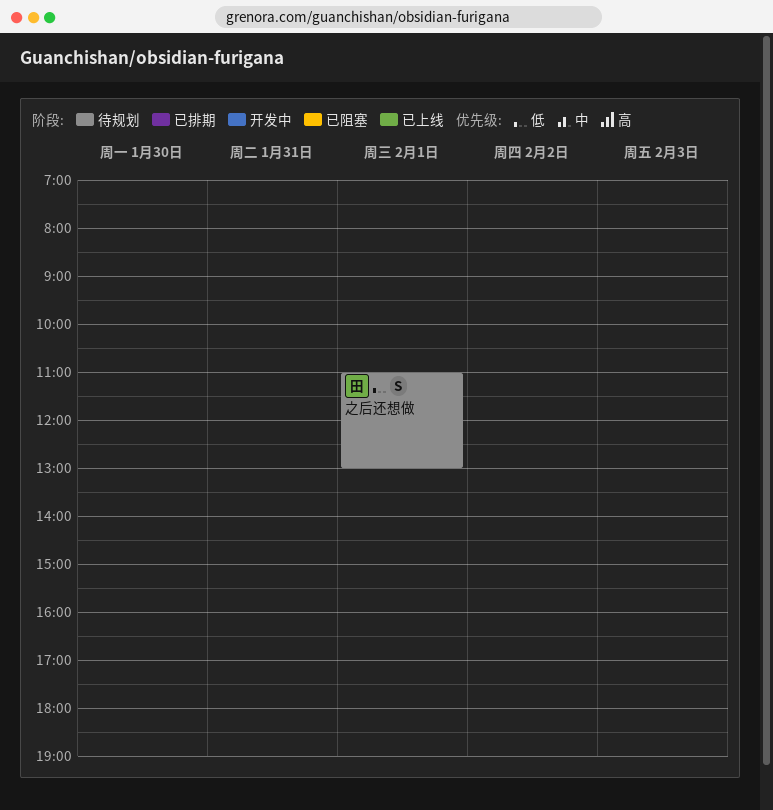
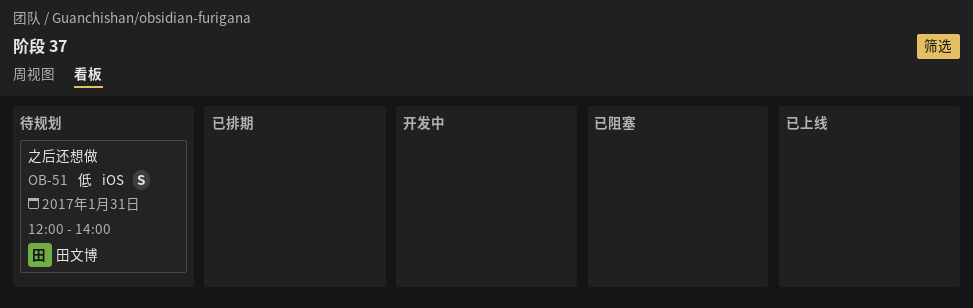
之后还想做, day: Feb 1 -> Jan 31
之后还想做, begins: 11:00 -> 12:00
之后还想做, ends: 13:00 -> 14:00

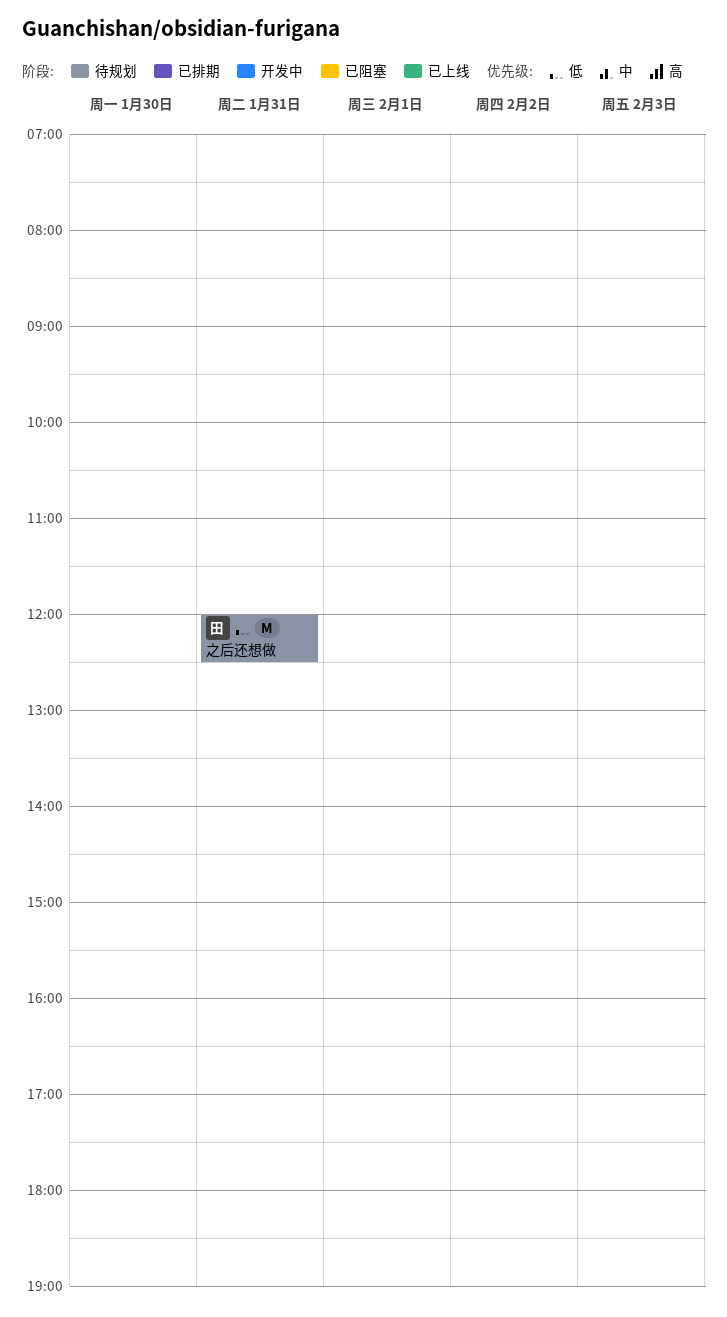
之后还想做, estimate: S -> M
之后还想做, ends: 14:00 -> 12:30

